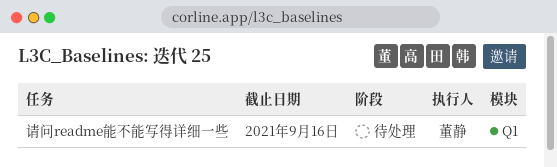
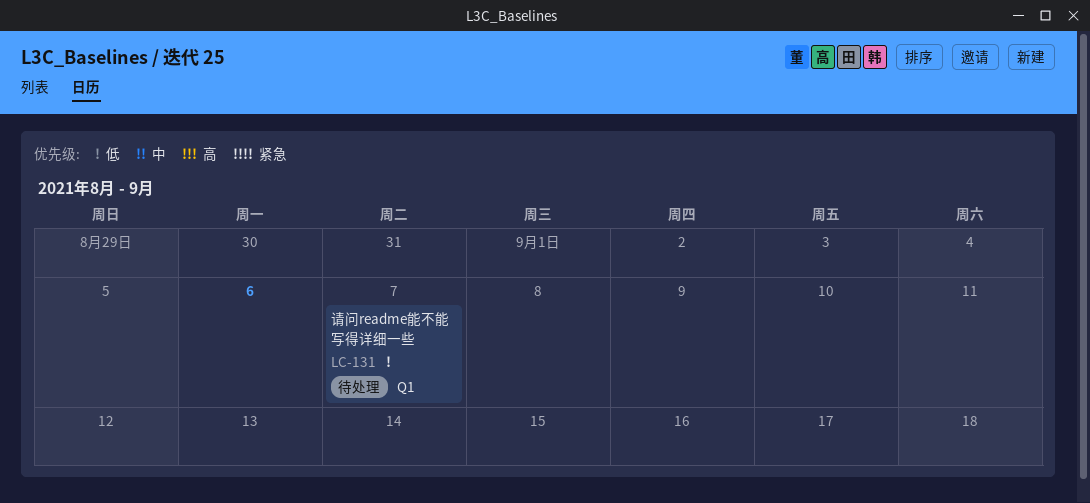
请问readme能不能写得详细一些, due: Sep 16 -> Sep 7

